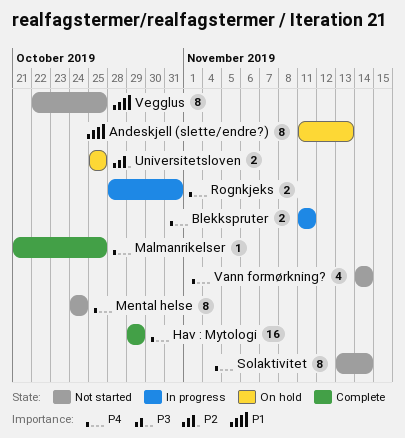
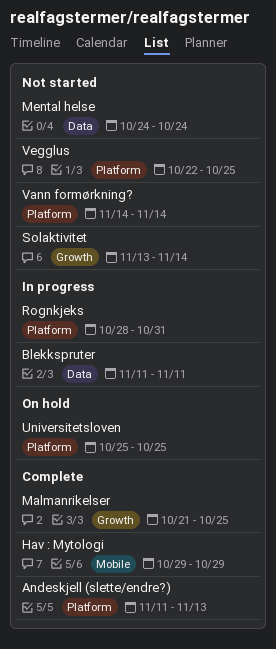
Andeskjell (slette/endre?), status: On hold -> Complete

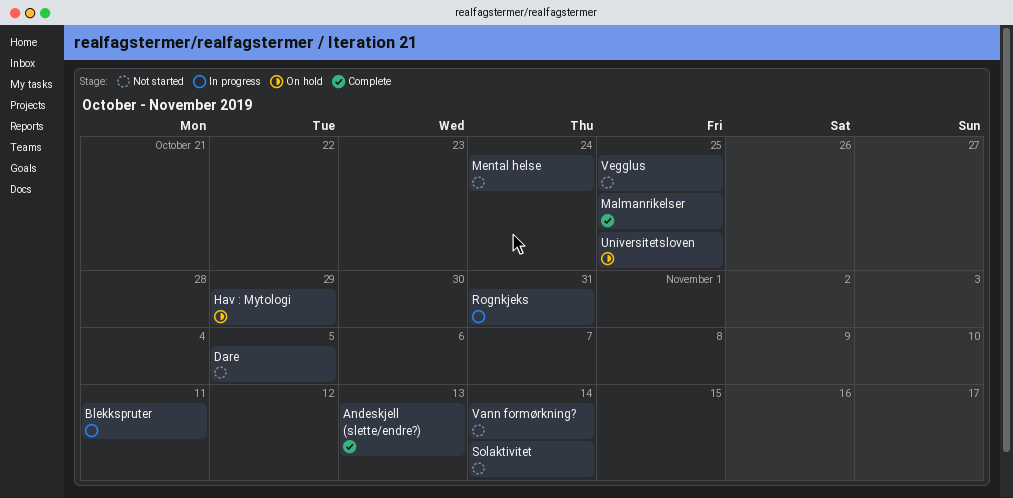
Dare: none -> present
Hav : Mytologi, status: Complete -> On hold

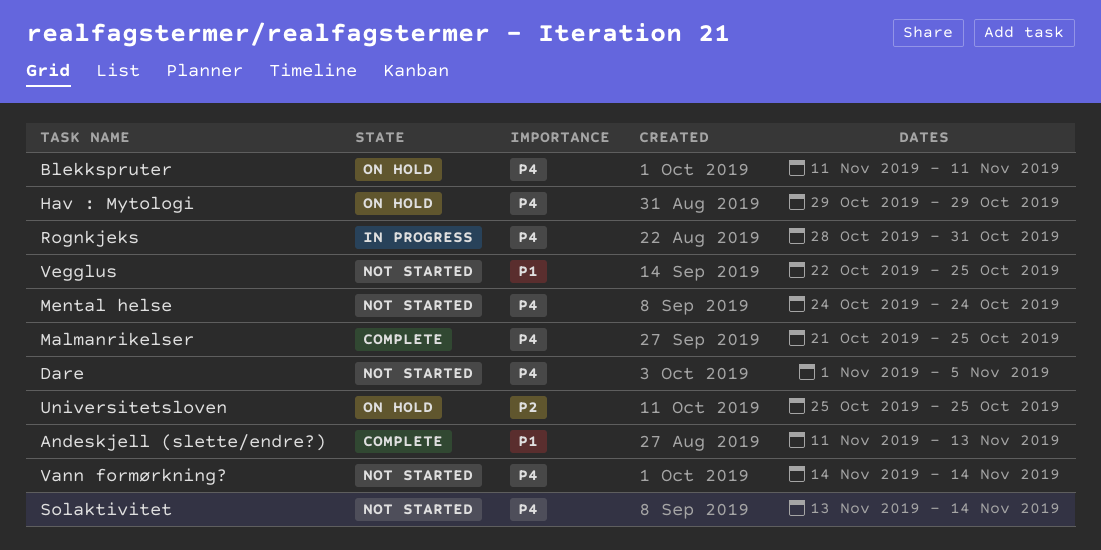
Blekkspruter, status: In progress -> On hold

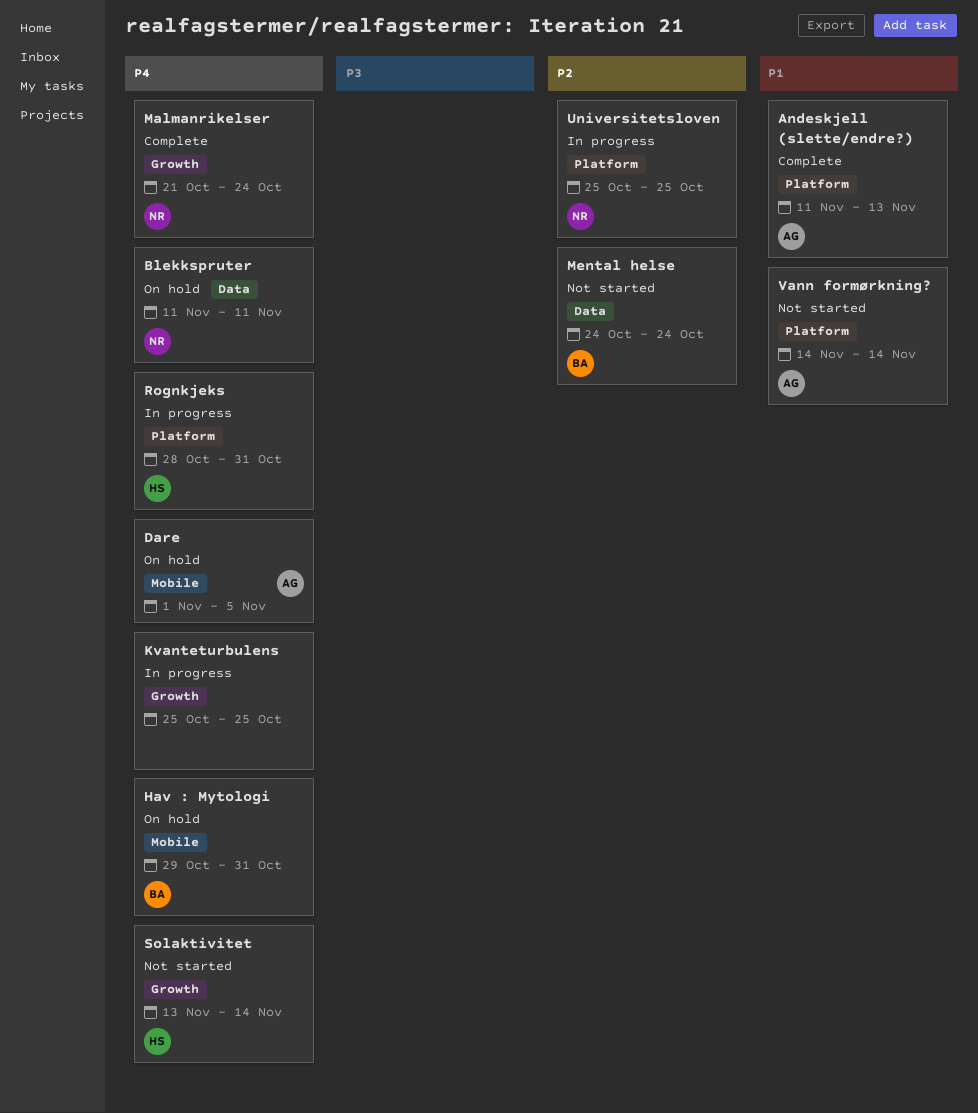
Dare, status: Not started -> On hold
Hav : Mytologi, due: Oct 29 -> Oct 31
Kvanteturbulens: none -> present
Malmanrikelser, due: Oct 25 -> Oct 24
Mental helse, priority: P4 -> P2
Universitetsloven, status: On hold -> In progress
Vann formørkning?, priority: P4 -> P1
Vegglus: present -> none

